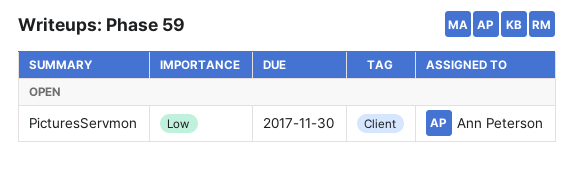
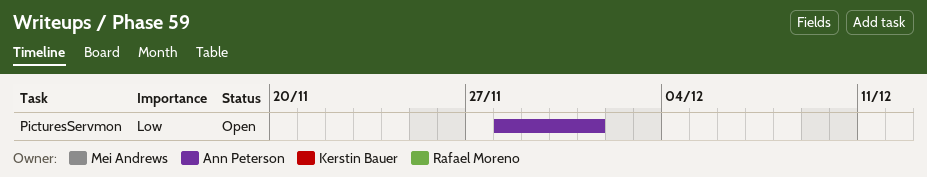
PicturesServmon, due: Nov 30 -> Dec 1

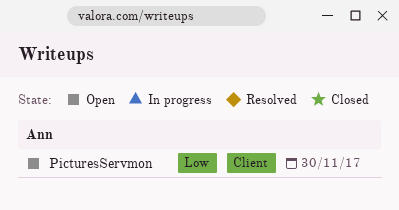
PicturesServmon, due: Dec 1 -> Nov 30

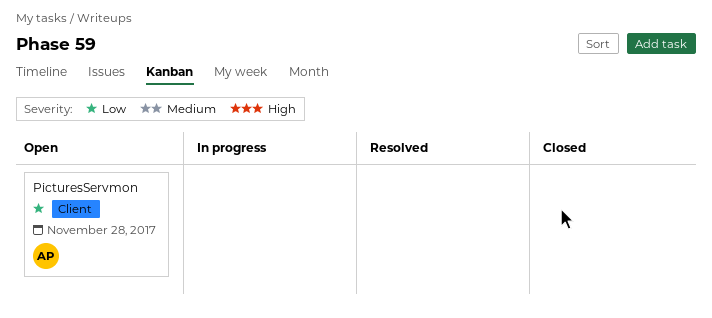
PicturesServmon, due: Nov 30 -> Nov 28

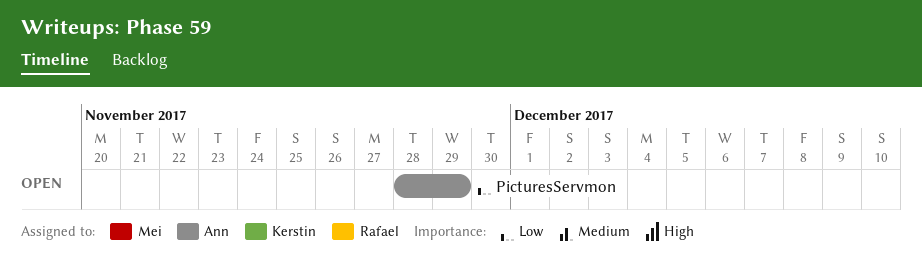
PicturesServmon, due: Nov 28 -> Nov 29

